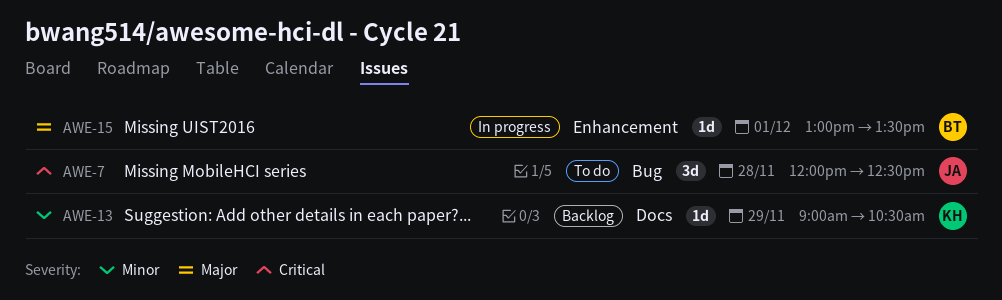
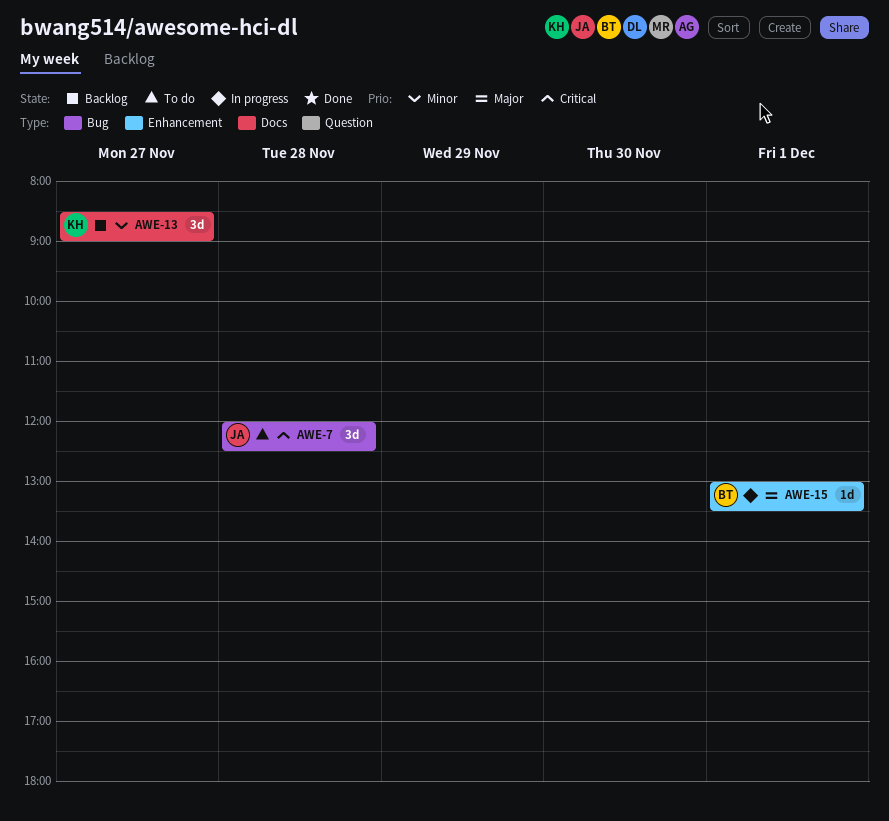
AWE-13, estimate: 1d -> 3d
AWE-13, day: Nov 29 -> Nov 27
AWE-13, begins: 09:00 -> 08:30
AWE-13, ends: 10:30 -> 09:00

